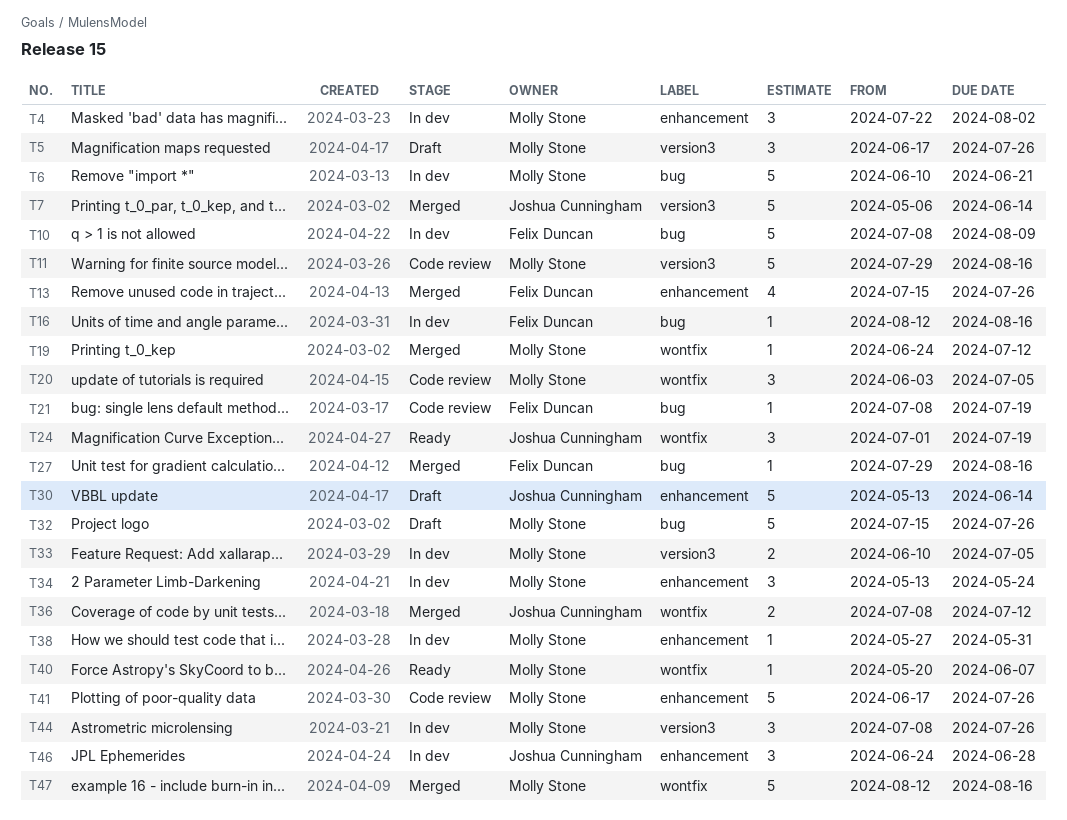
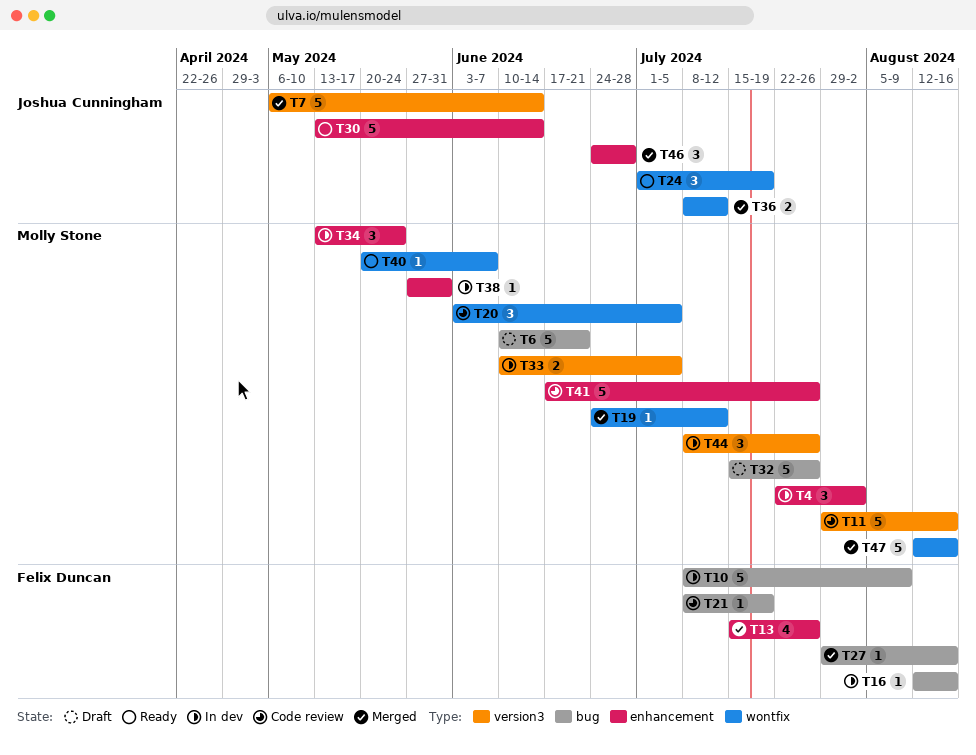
T5: present -> none
T6, status: In dev -> Draft
T30, status: Draft -> Ready
T46, status: In dev -> Merged

